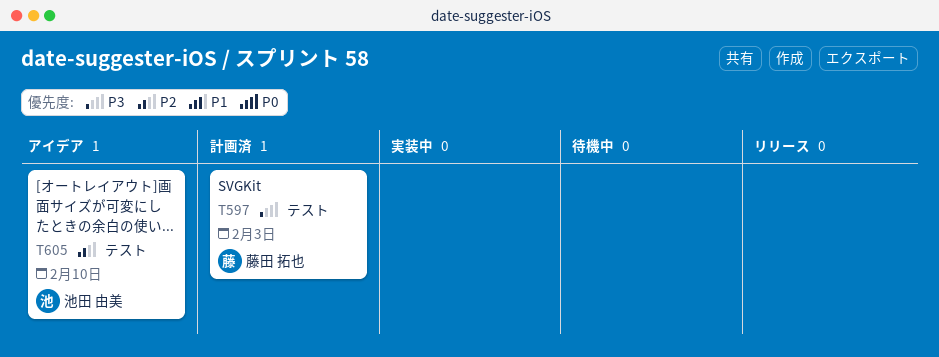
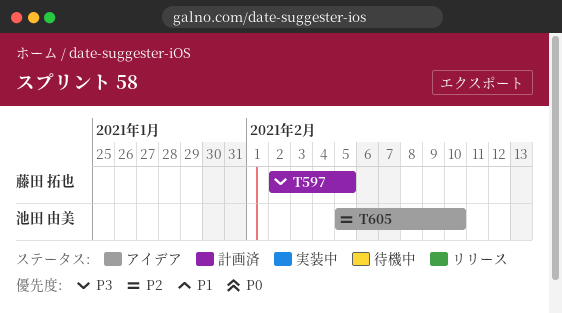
T597, due: Feb 3 -> Feb 5

